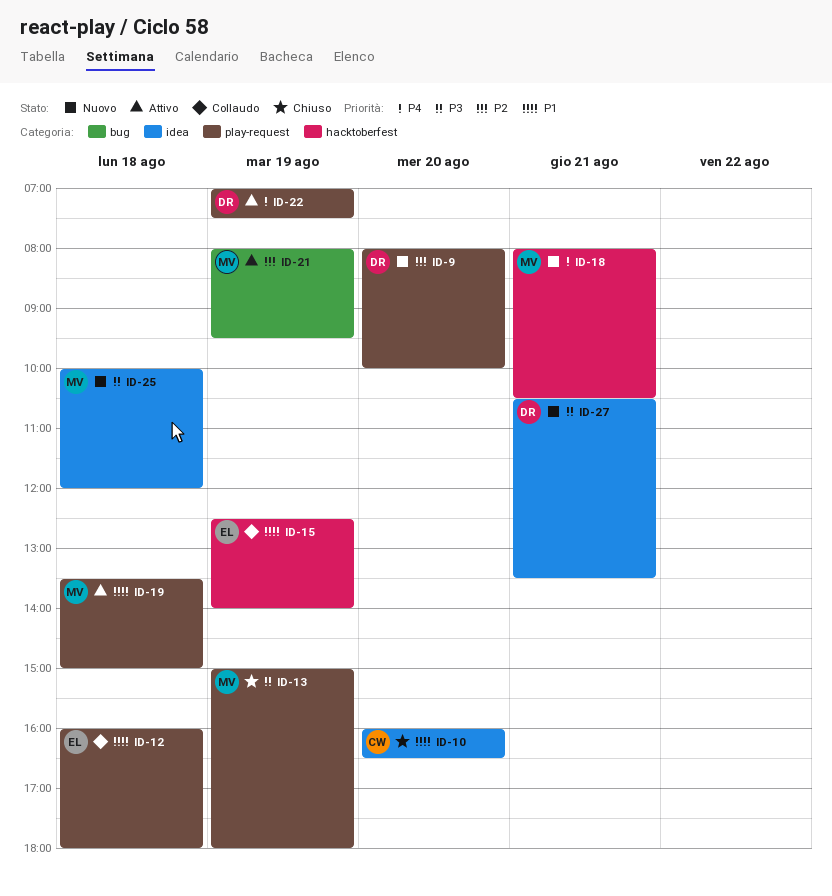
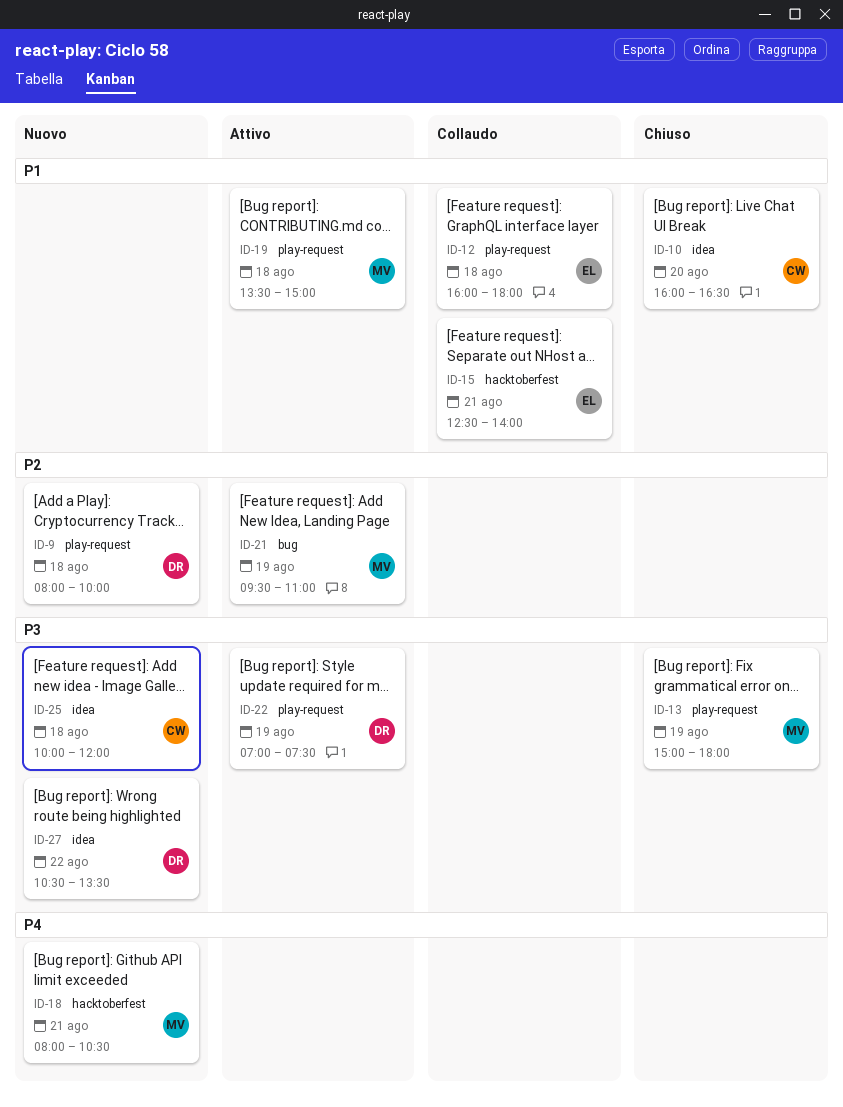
ID-9, day: Aug 20 -> Aug 18
ID-15, day: Aug 19 -> Aug 21
ID-21, begins: 08:00 -> 09:30
ID-21, ends: 09:30 -> 11:00
ID-22, priority: P4 -> P3
ID-25, owner: MV -> CW
ID-27, day: Aug 21 -> Aug 22

